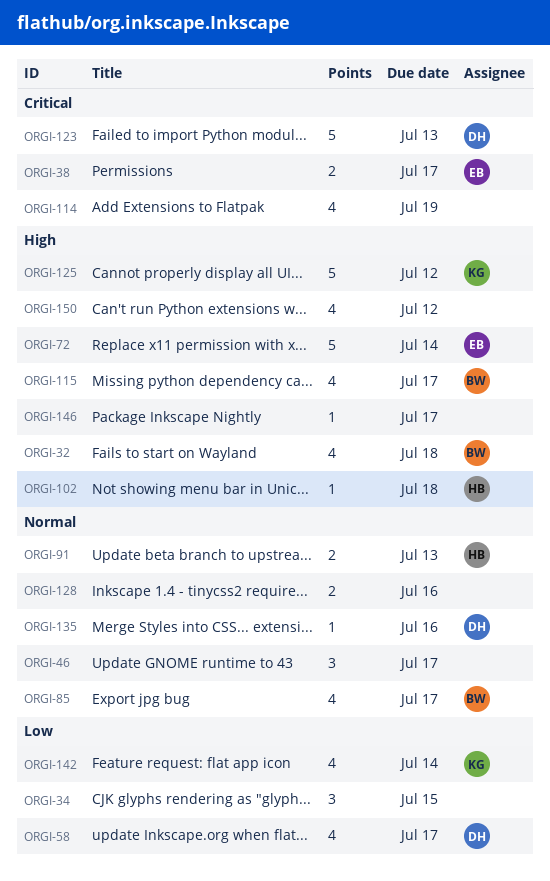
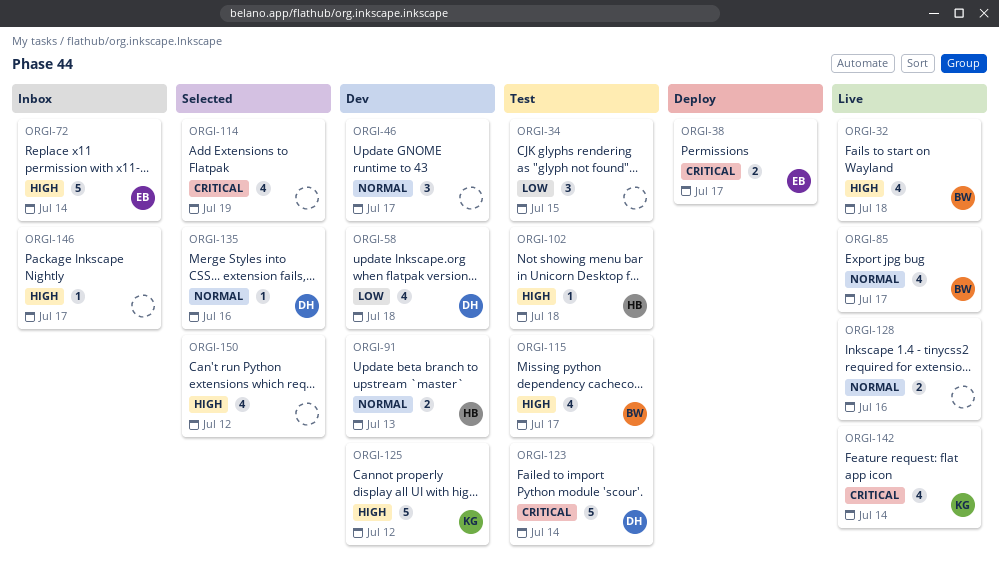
ORGI-58, due: Jul 17 -> Jul 18
ORGI-123, due: Jul 13 -> Jul 14
ORGI-142, priority: Low -> Critical

